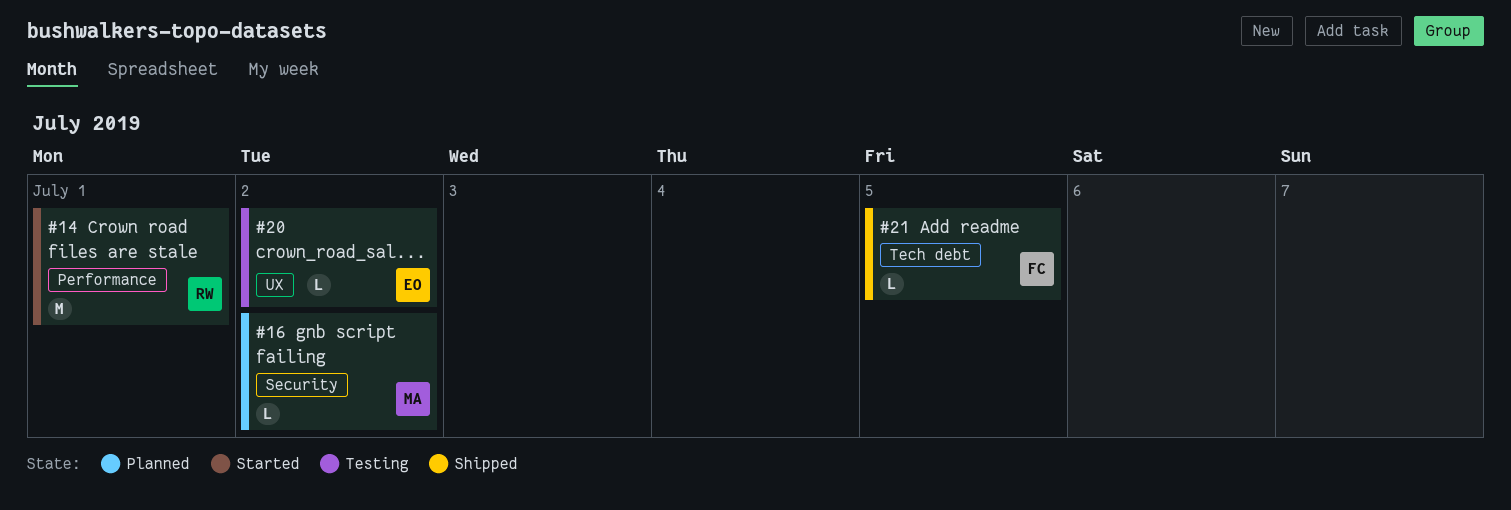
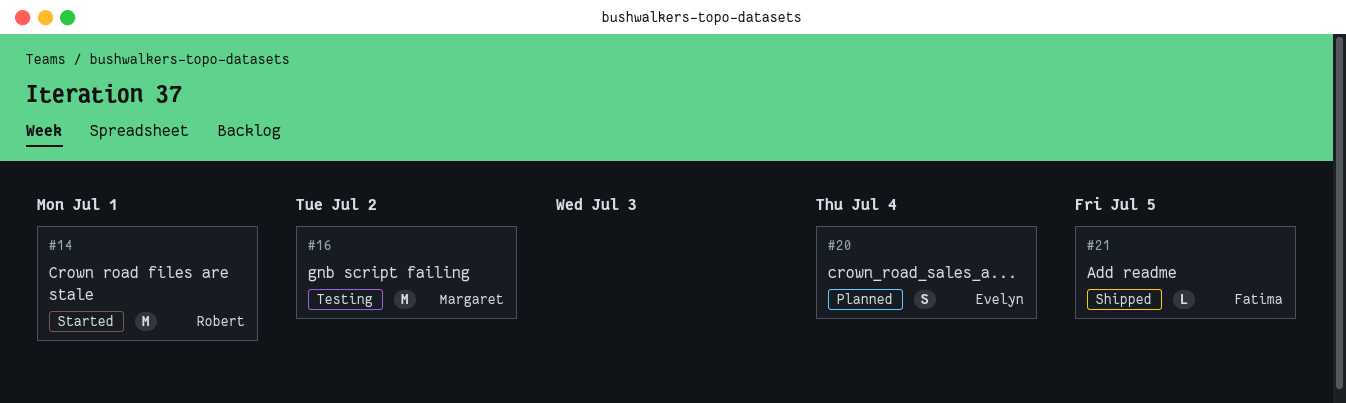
#16, status: Planned -> Testing
#16, estimate: L -> M
#20, status: Testing -> Planned
#20, estimate: L -> S
#20, due: Jul 2 -> Jul 4

